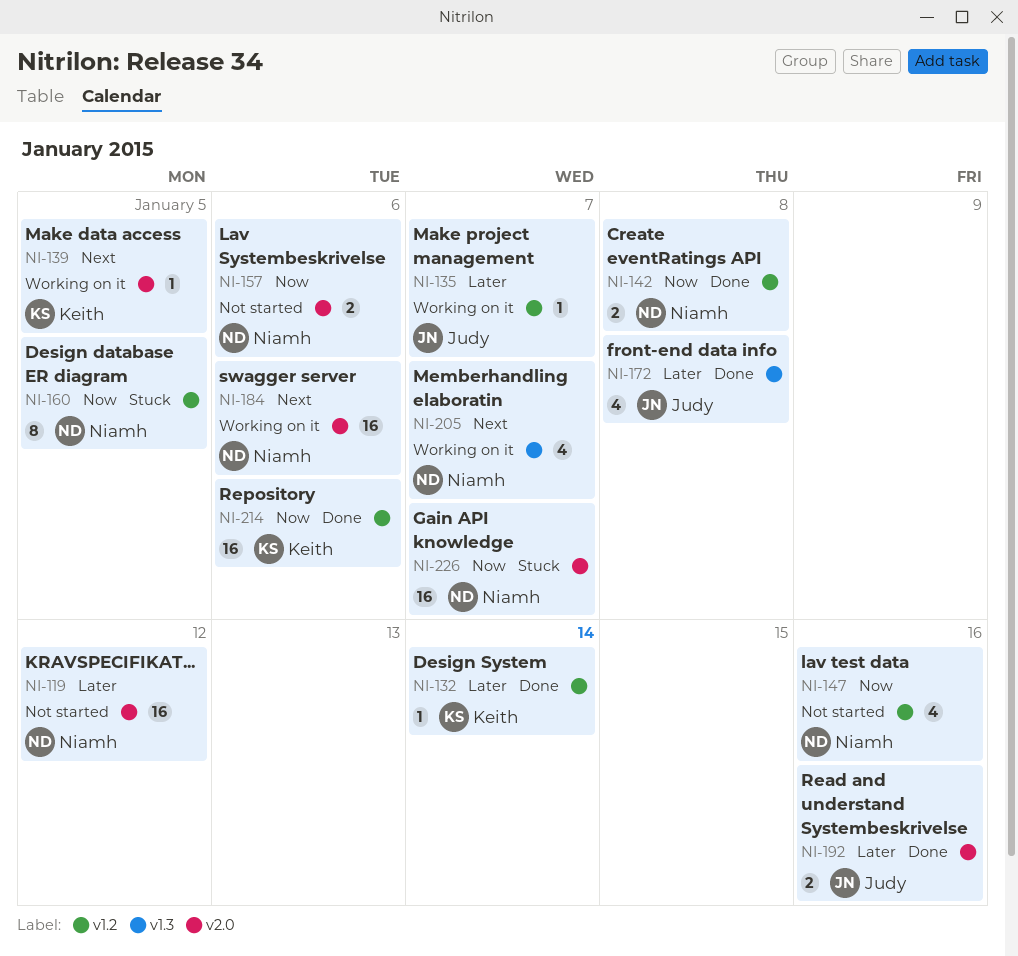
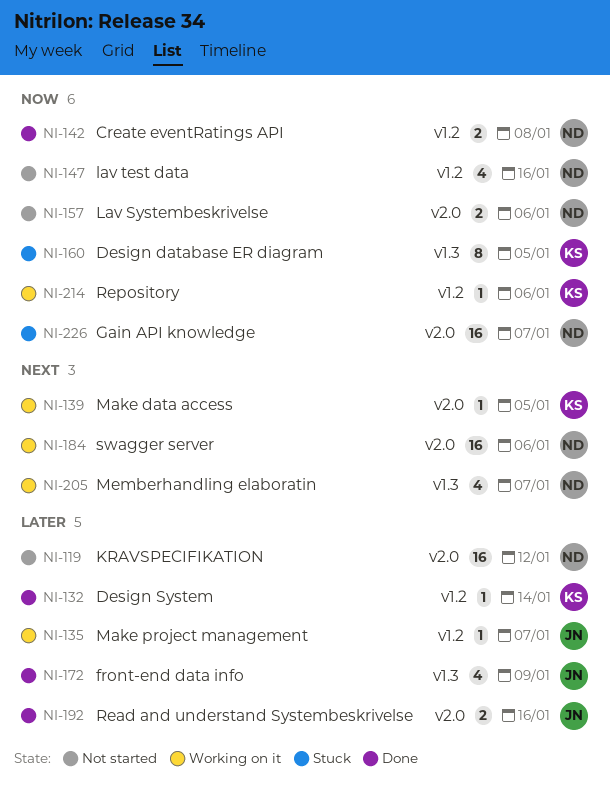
NI-160, owner: Niamh -> Keith
NI-160, label: v1.2 -> v1.3
NI-172, due: Jan 8 -> Jan 9
NI-214, status: Done -> Working on it
NI-214, estimate: 16 -> 1

